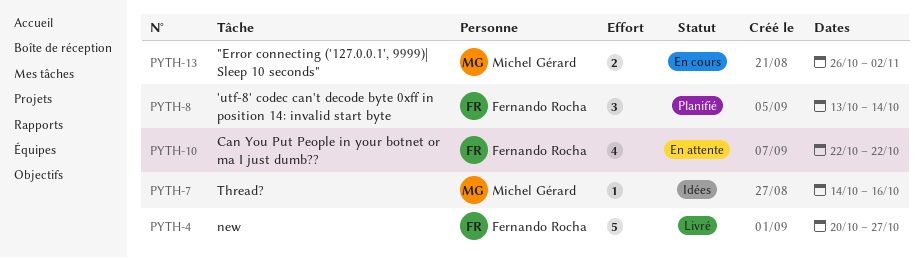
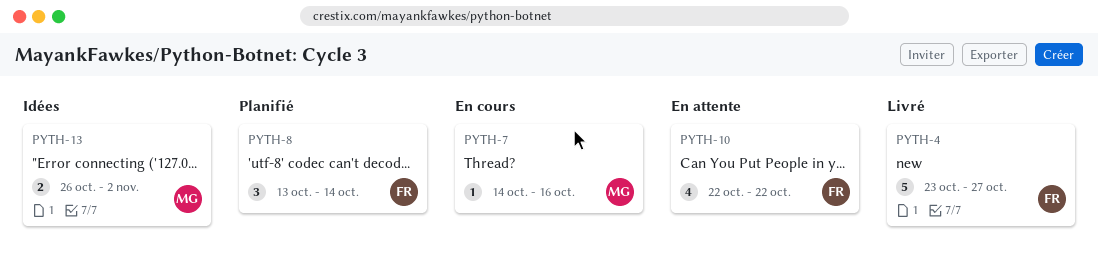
PYTH-4, start: Oct 20 -> Oct 23
PYTH-7, status: Idées -> En cours
PYTH-13, status: En cours -> Idées

